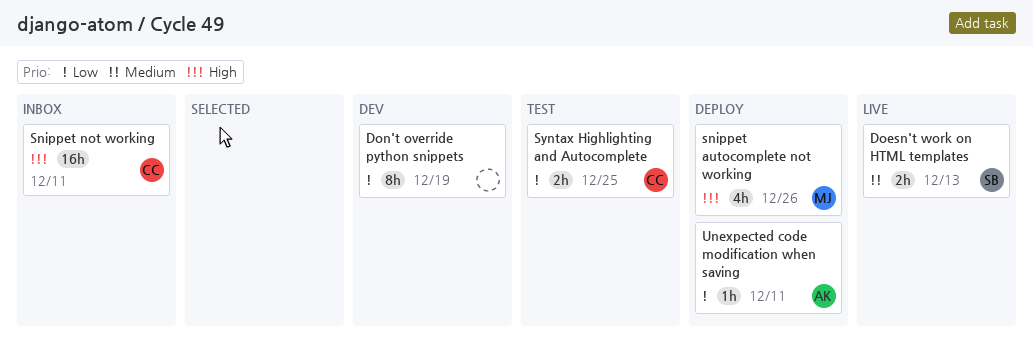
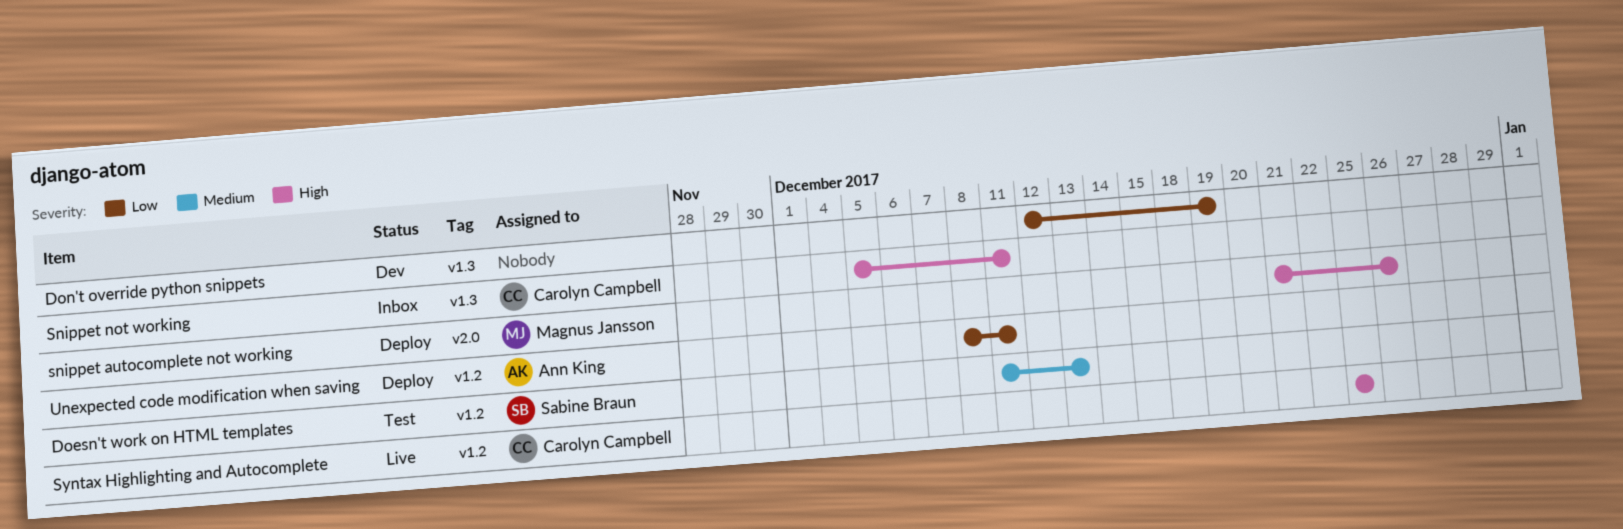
Doesn't work on HTML templates, status: Live -> Test
Syntax Highlighting and Autocomplete, status: Test -> Live
Syntax Highlighting and Autocomplete, priority: Low -> High

